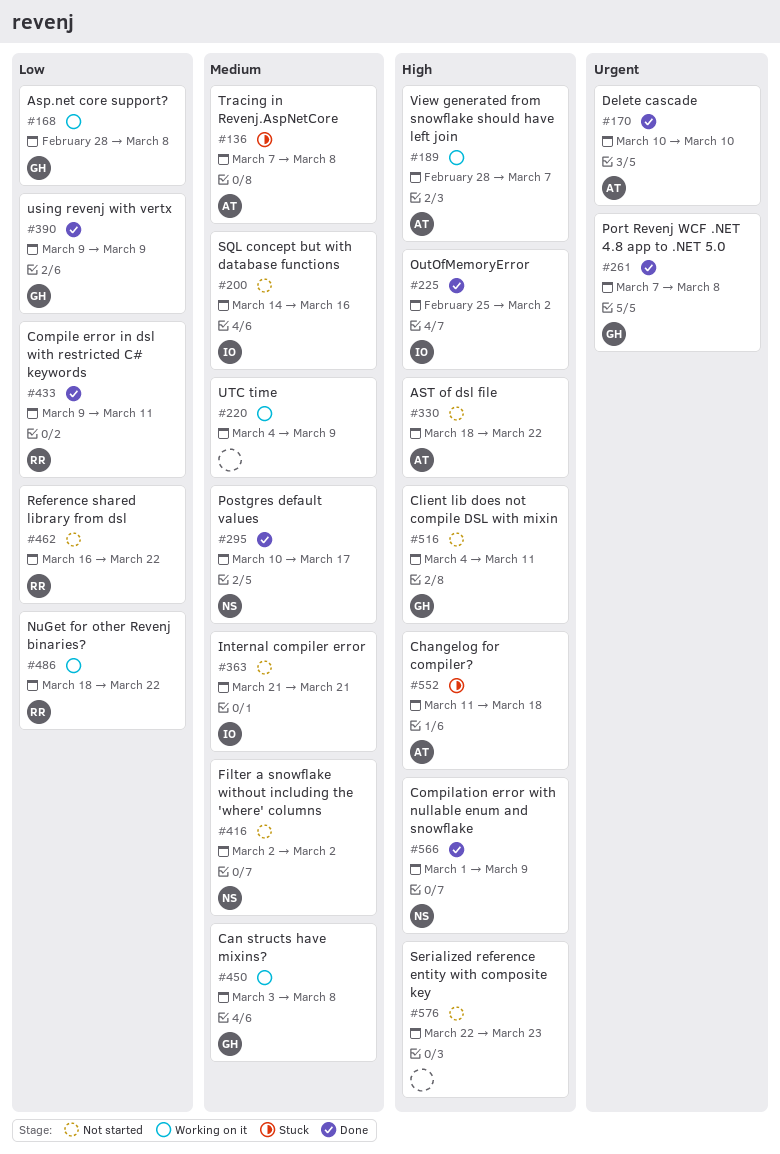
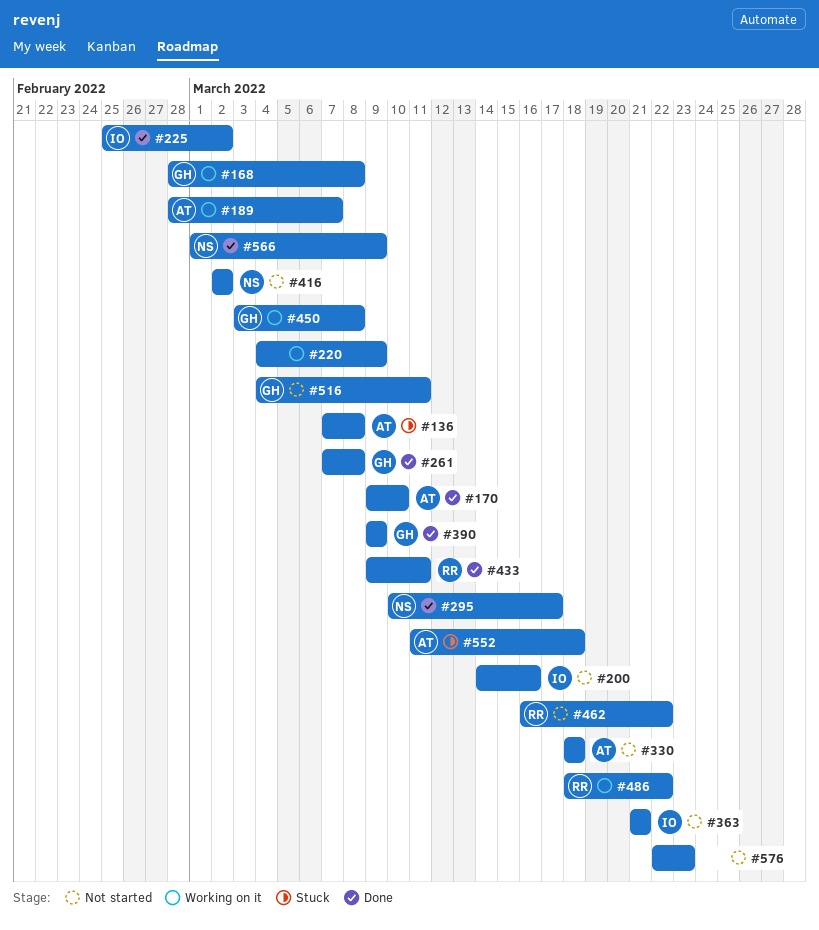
#170, start: Mar 10 -> Mar 9
#330, due: Mar 22 -> Mar 18

